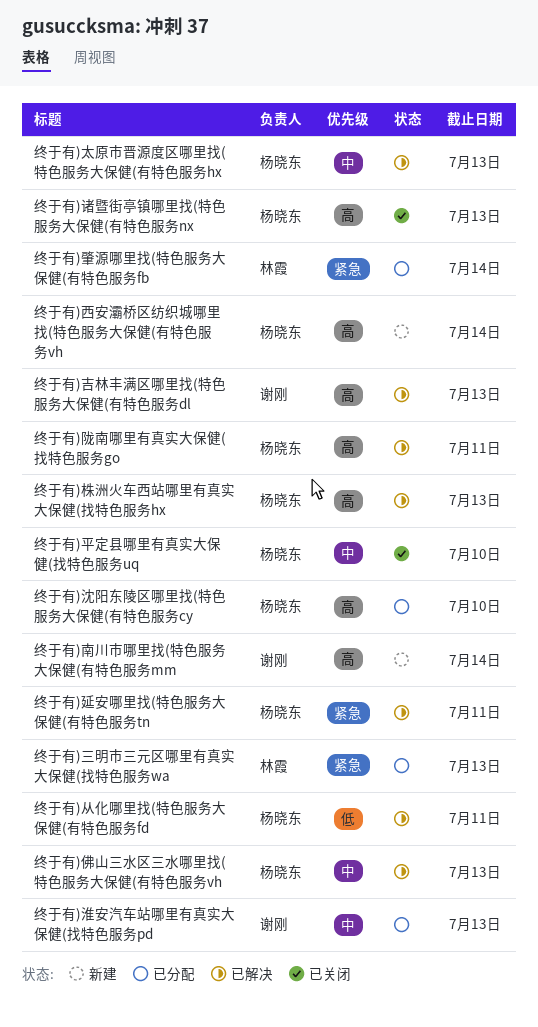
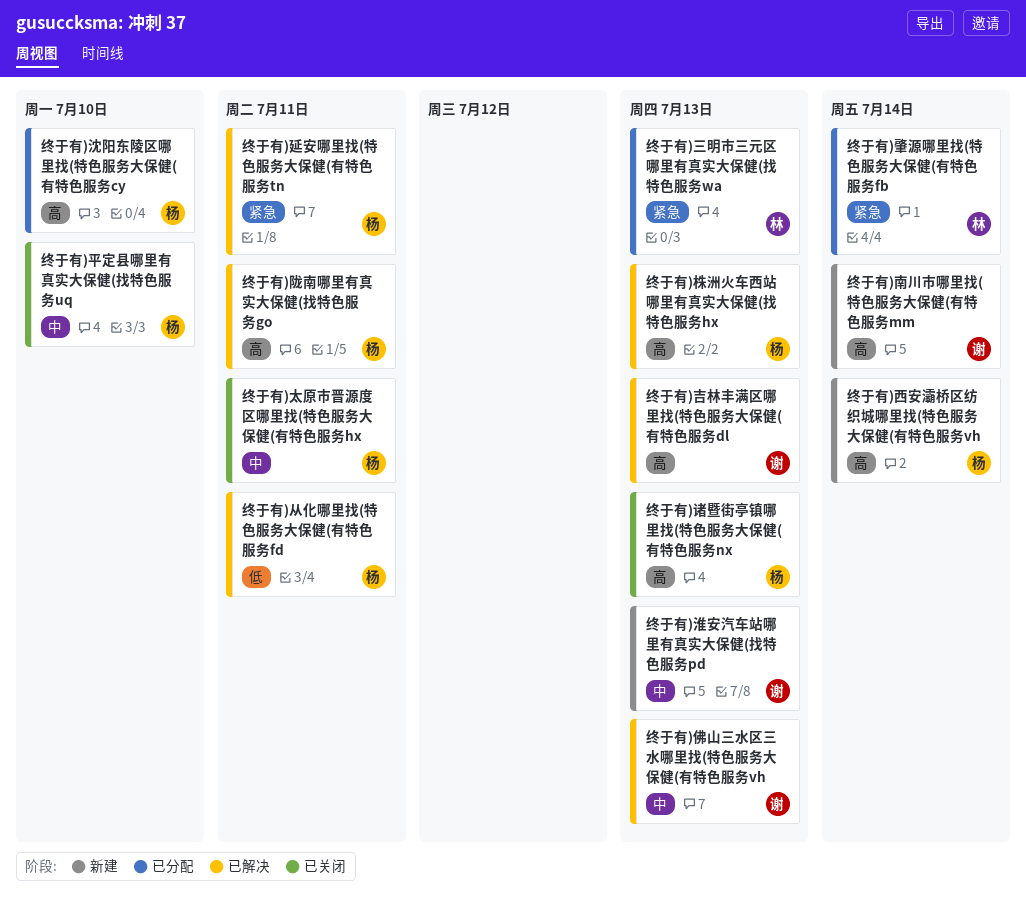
终于有)佛山三水区三水哪里找(特色服务大保健(有特色服务vh, owner: 杨晓东 -> 谢刚
终于有)太原市晋源度区哪里找(特色服务大保健(有特色服务hx, status: 已解决 -> 已关闭
终于有)太原市晋源度区哪里找(特色服务大保健(有特色服务hx, due: Jul 13 -> Jul 11
终于有)淮安汽车站哪里有真实大保健(找特色服务pd, status: 已分配 -> 新建

